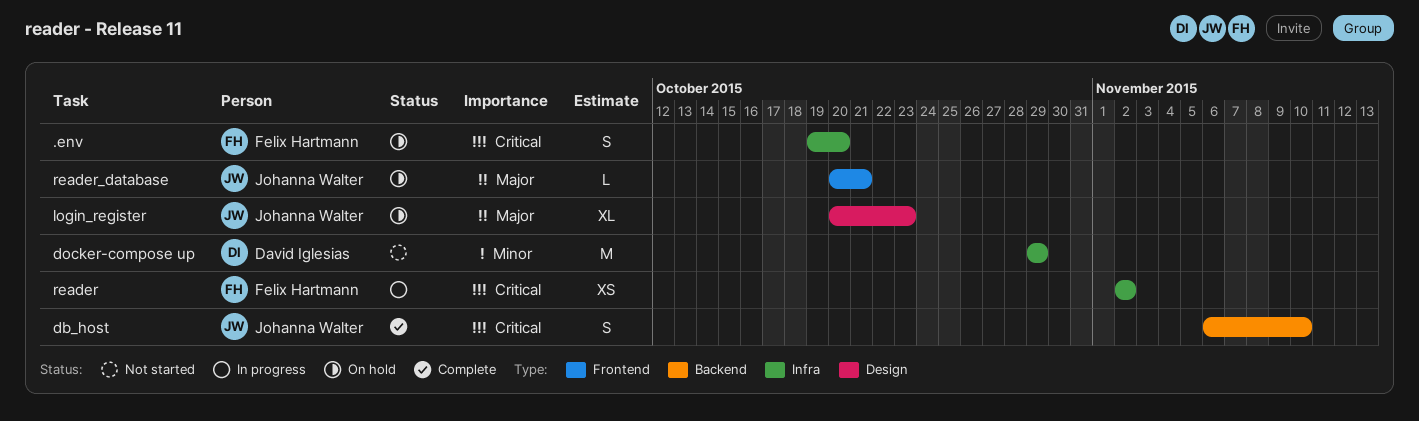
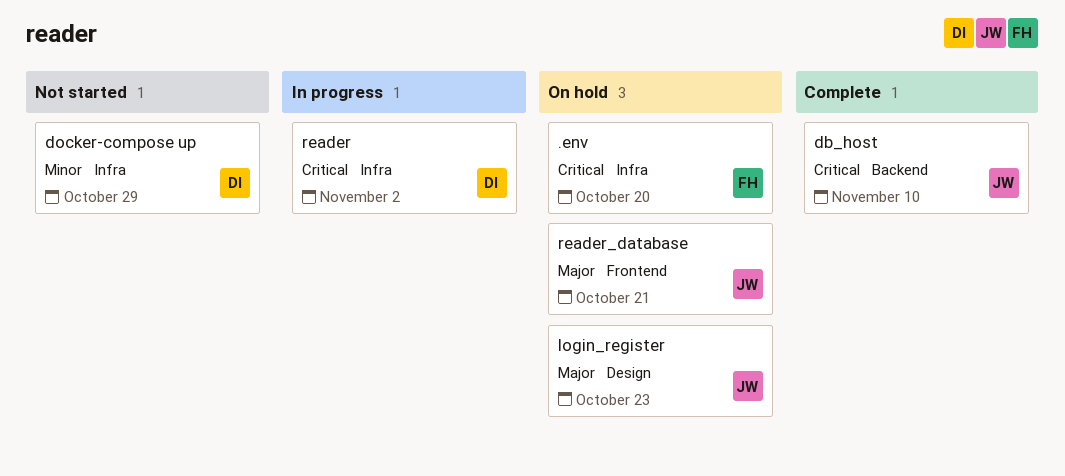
reader, owner: Felix Hartmann -> David Iglesias

